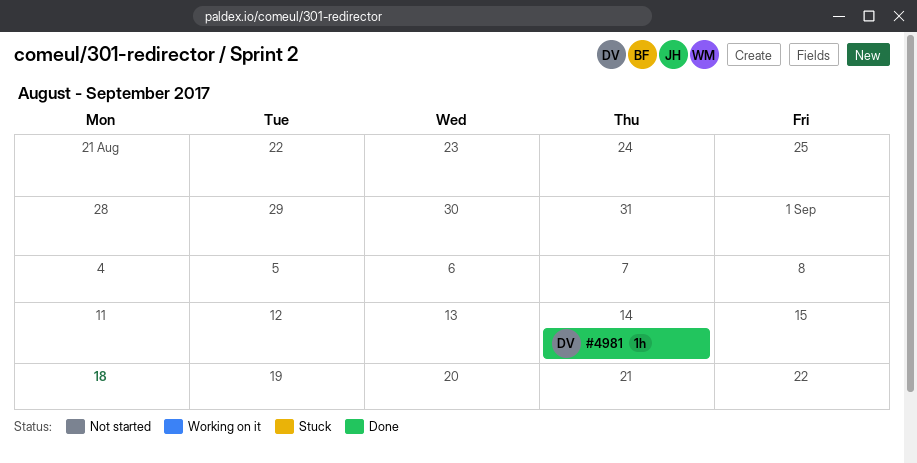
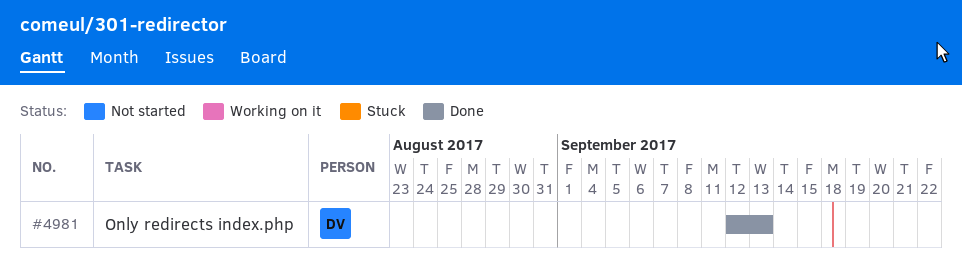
#4981, start: Sep 14 -> Sep 12
#4981, due: Sep 14 -> Sep 13

